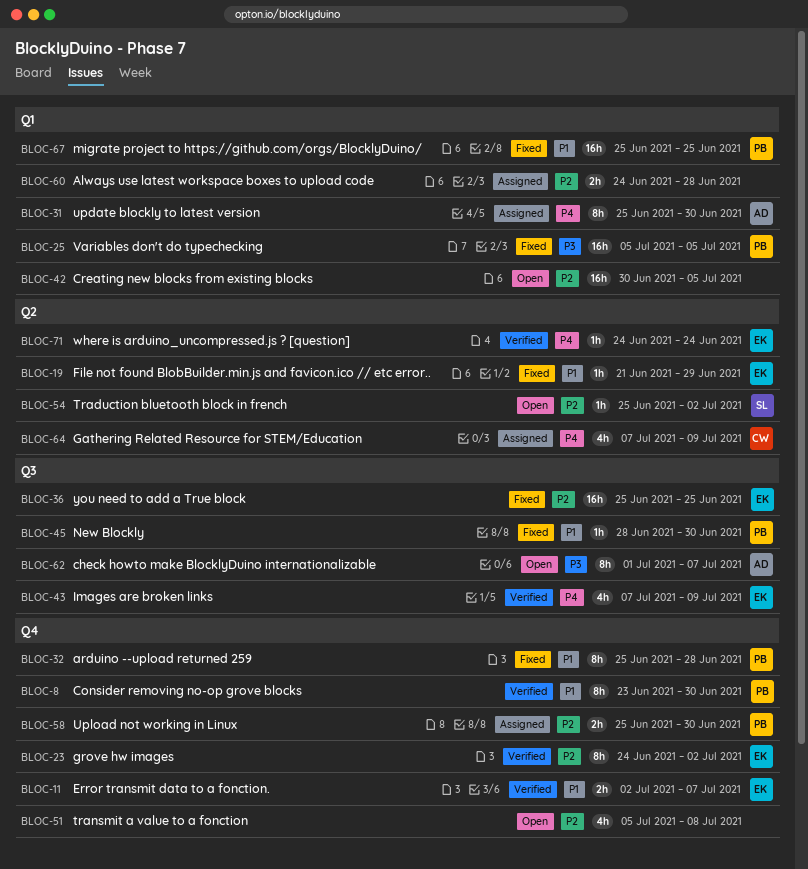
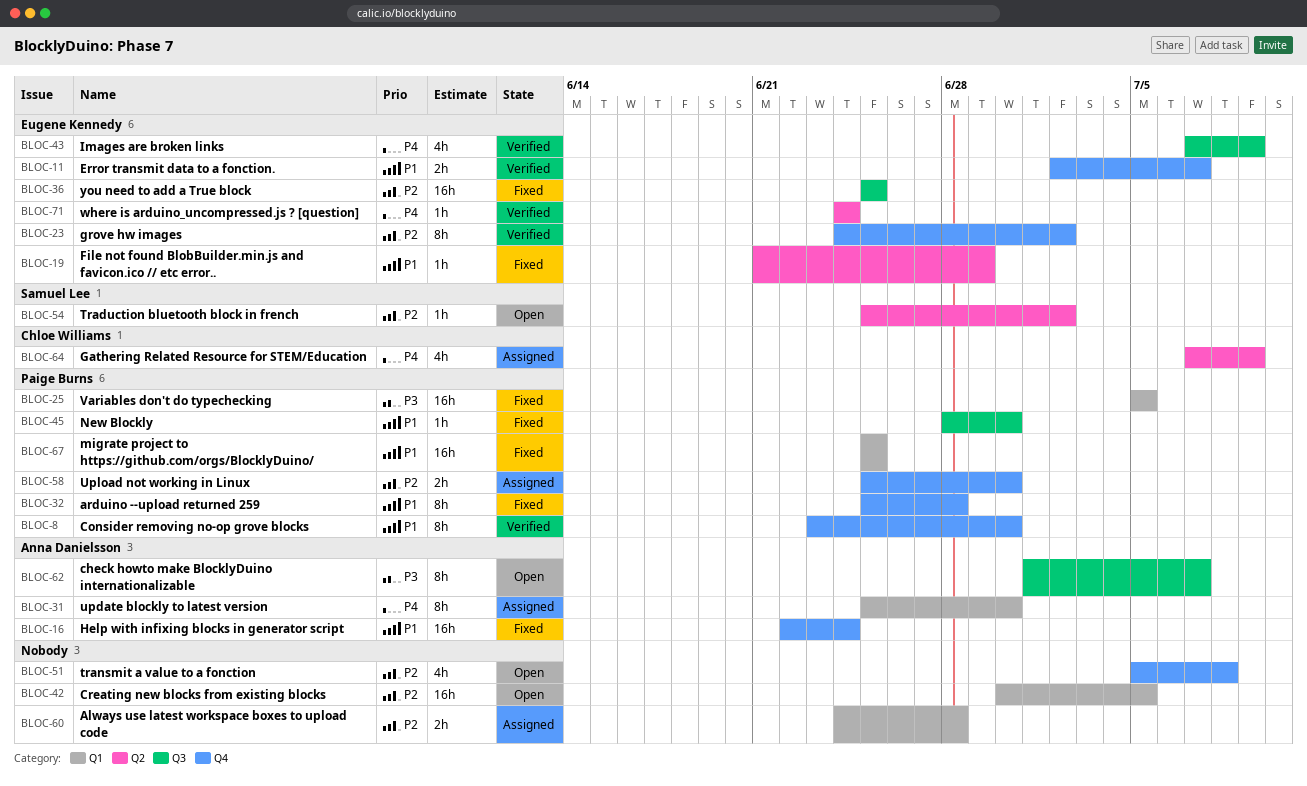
BLOC-16: none -> present

